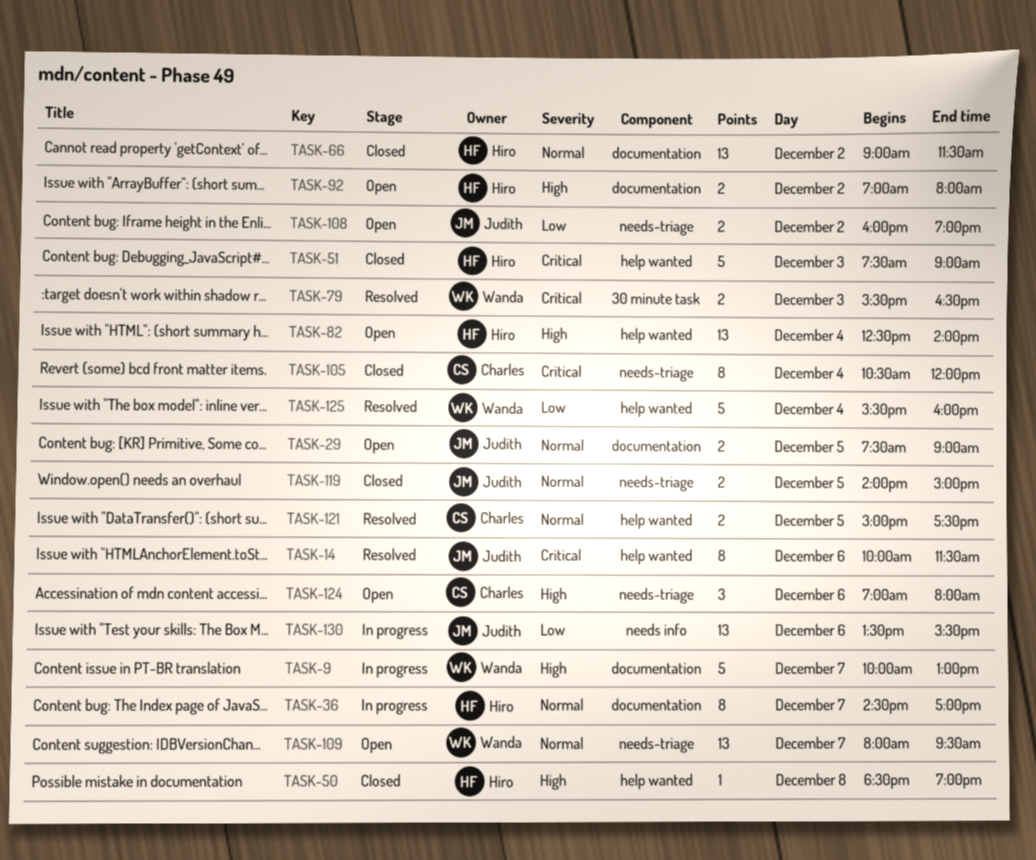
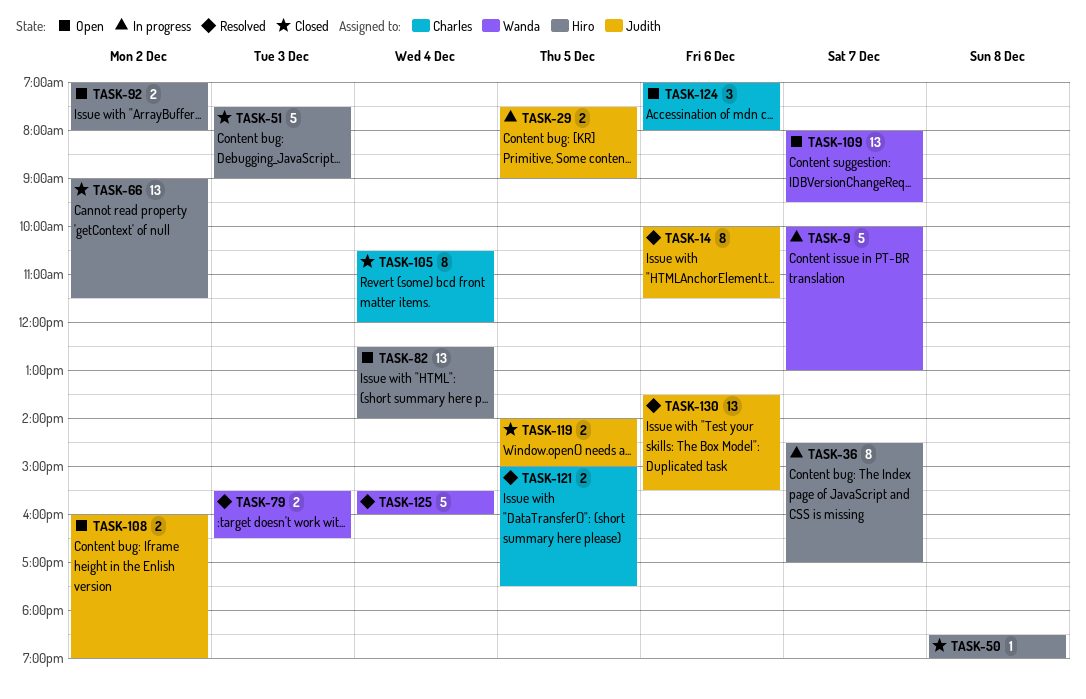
TASK-29, status: Open -> In progress
TASK-130, status: In progress -> Resolved

